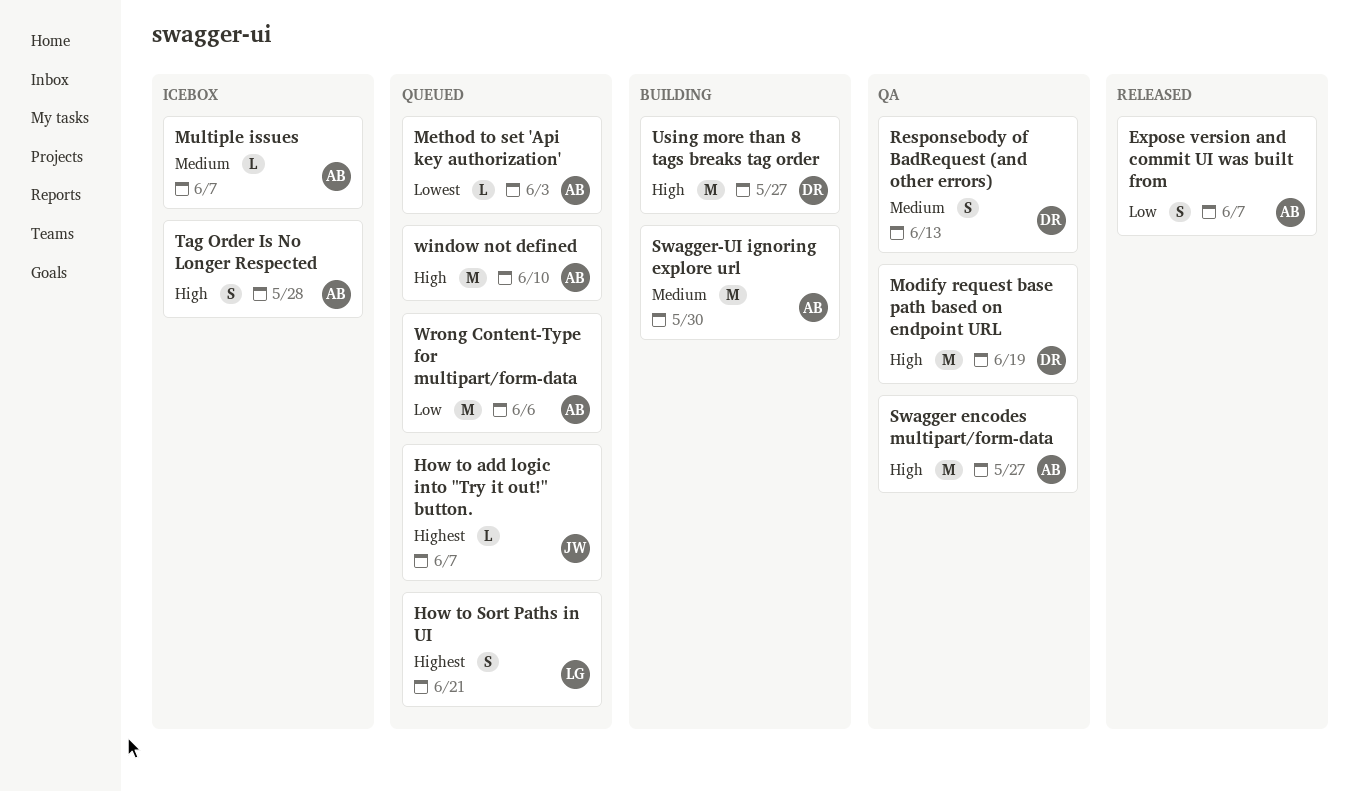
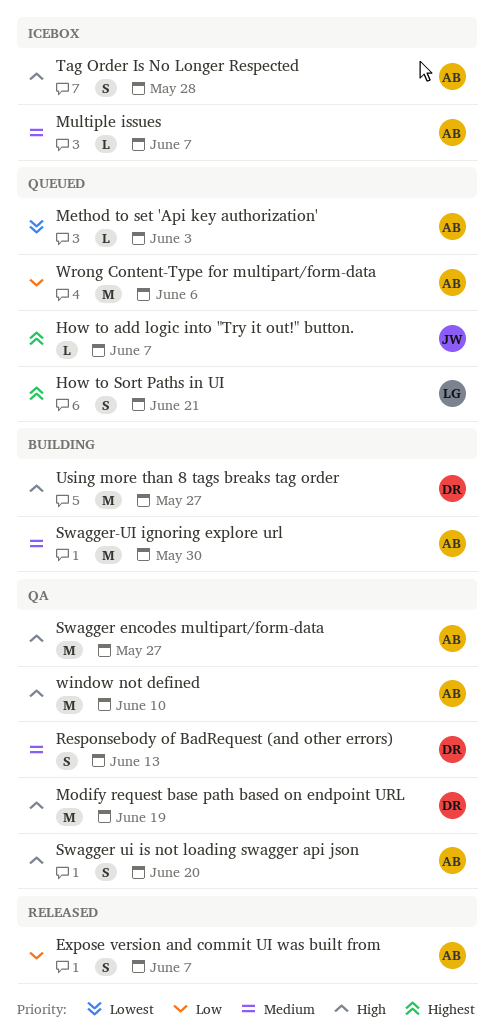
Swagger ui is not loading swagger api json: none -> present
window not defined, status: Queued -> QA

